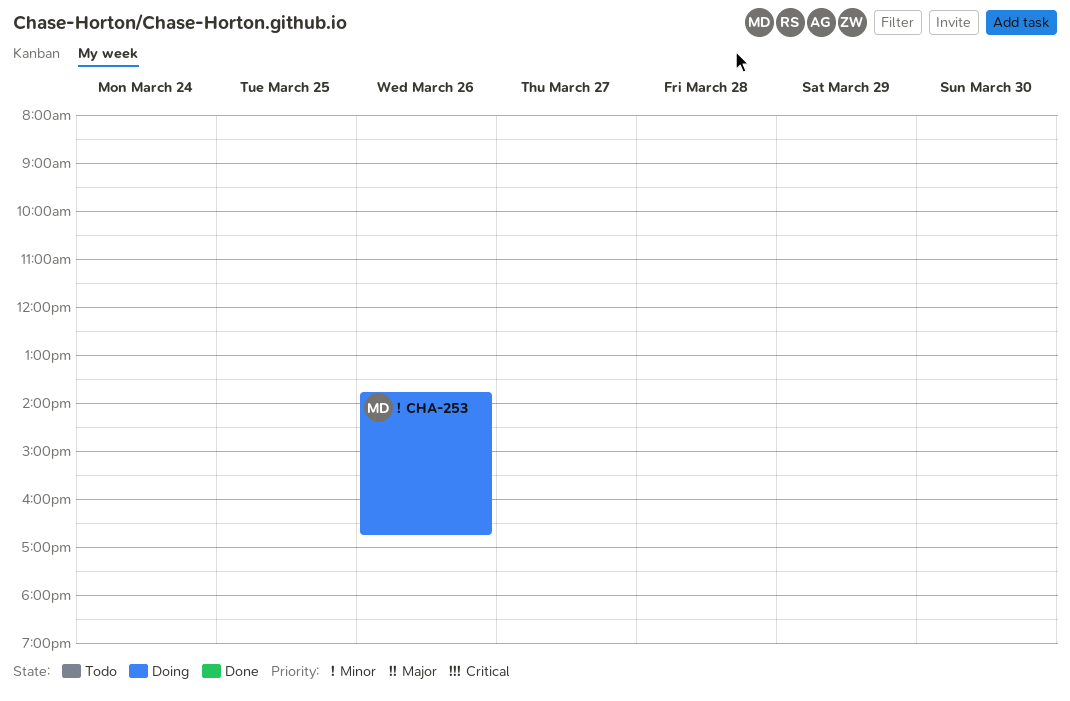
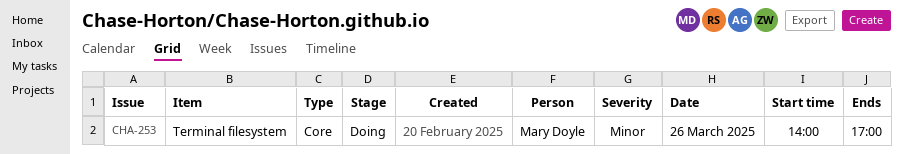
CHA-253, begins: 13:45 -> 14:00
CHA-253, ends: 16:45 -> 17:00

